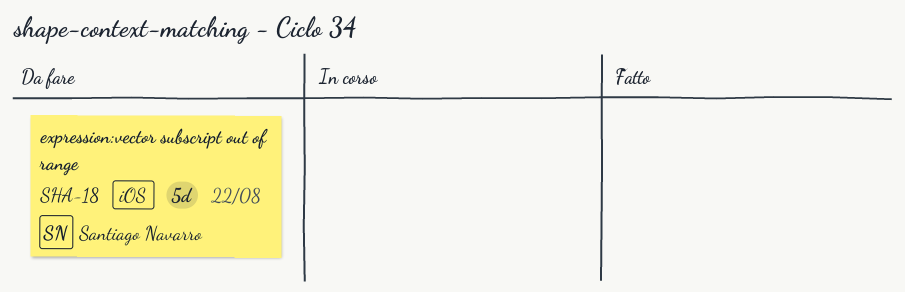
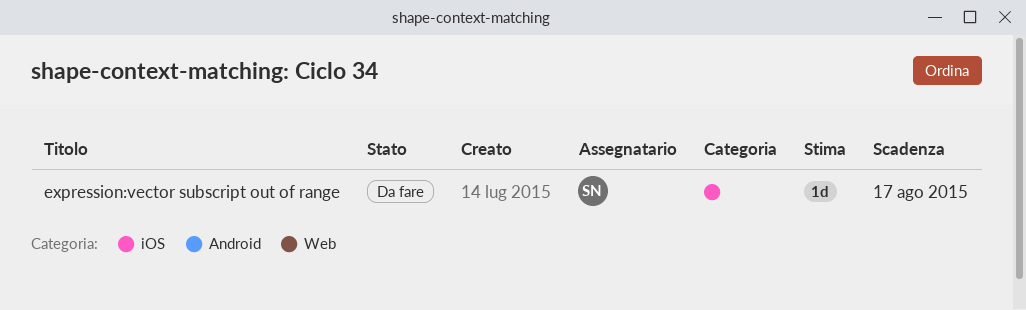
expression:vector subscript out of range, estimate: 5d -> 1d
expression:vector subscript out of range, due: Aug 22 -> Aug 17

